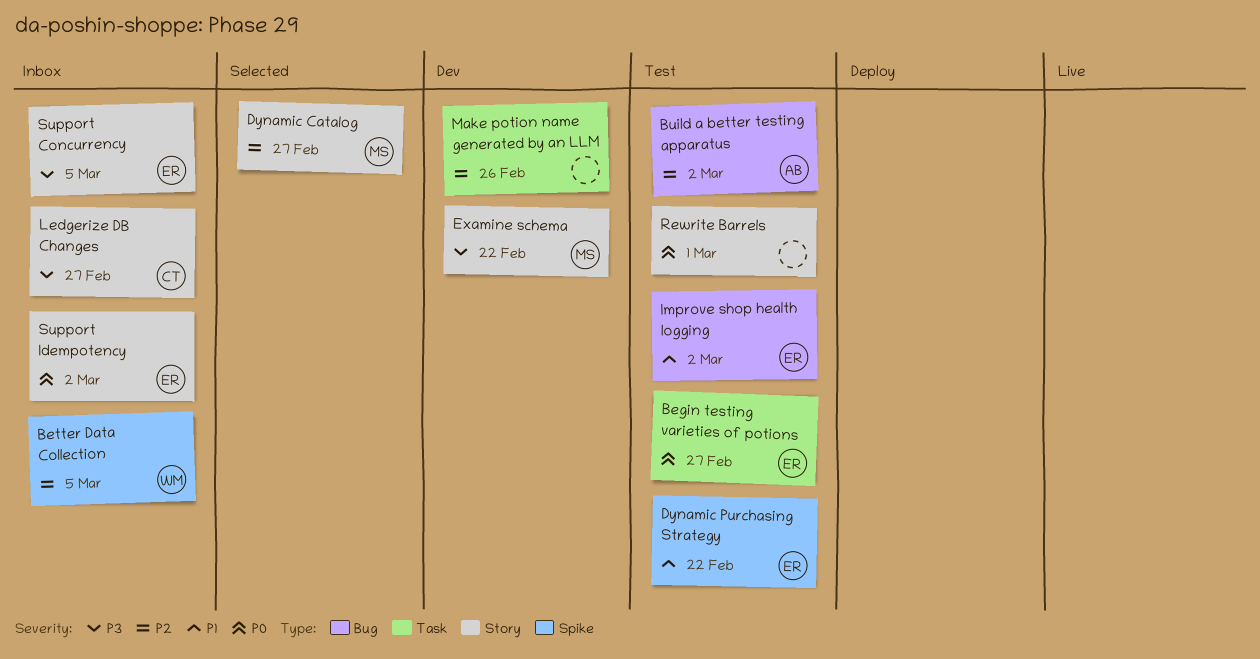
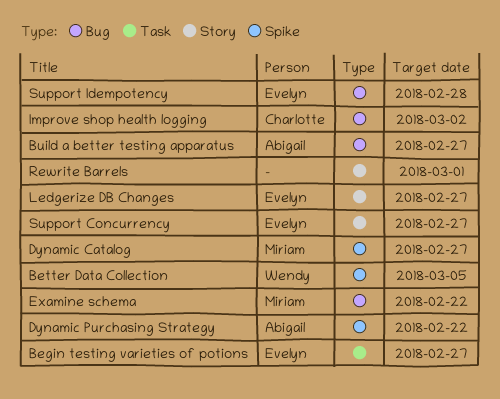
Build a better testing apparatus, due: Mar 2 -> Feb 27
Dynamic Catalog, label: Story -> Spike
Dynamic Purchasing Strategy, owner: Evelyn -> Abigail
Examine schema, label: Story -> Bug
Improve shop health logging, owner: Evelyn -> Charlotte
Ledgerize DB Changes, owner: Charlotte -> Evelyn
Make potion name generated by an LLM: present -> none
Support Concurrency, due: Mar 5 -> Feb 27
Support Idempotency, label: Story -> Bug
Support Idempotency, due: Mar 2 -> Feb 28

